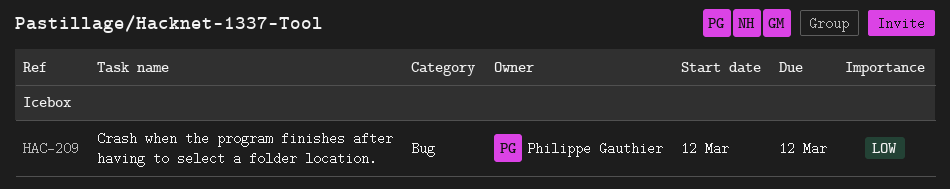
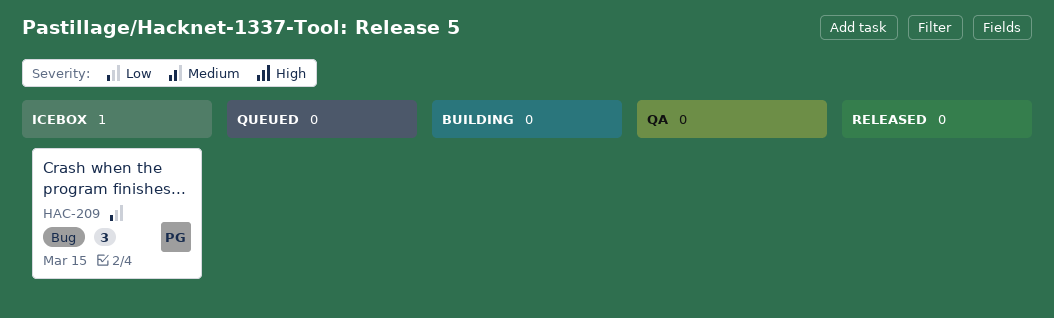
HAC-209, due: Mar 12 -> Mar 15

